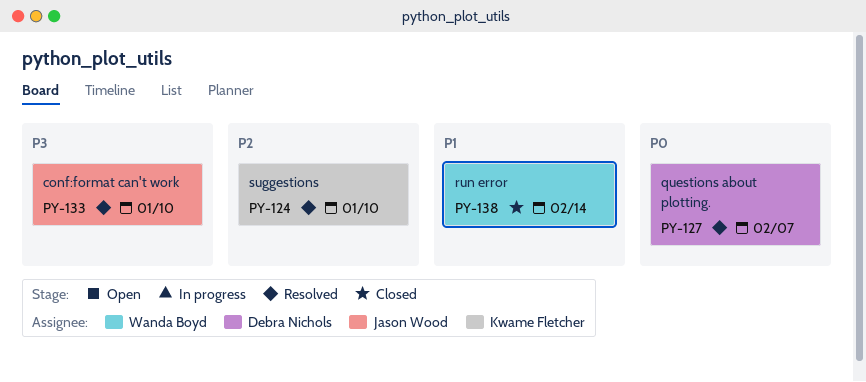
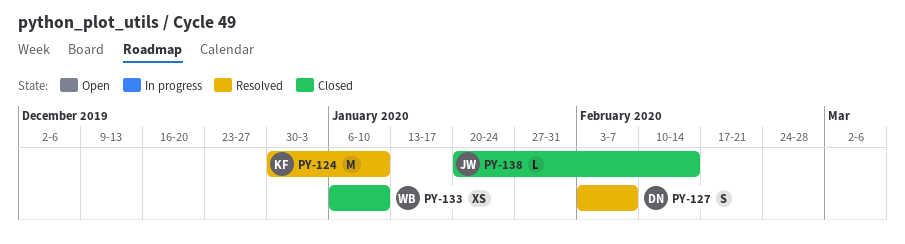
PY-133, status: Resolved -> Closed
PY-133, owner: Jason Wood -> Wanda Boyd
PY-138, owner: Wanda Boyd -> Jason Wood

